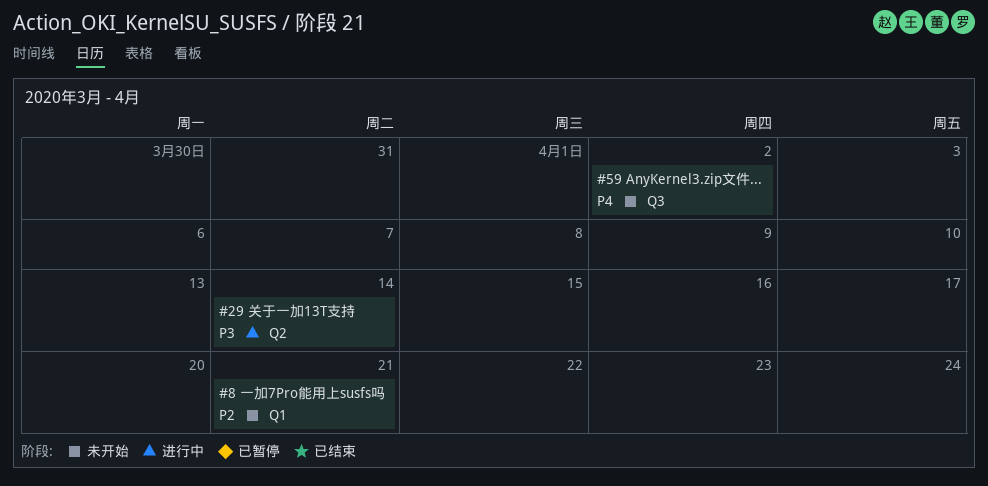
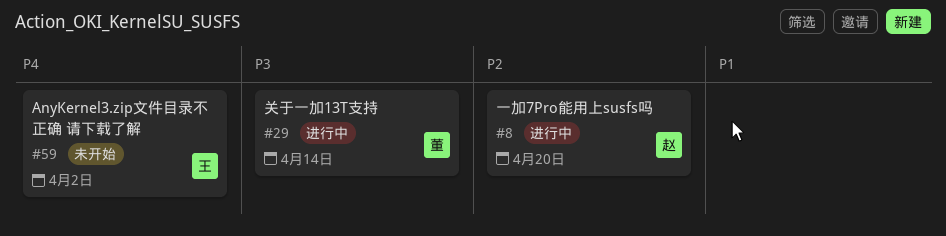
#8, status: 未开始 -> 进行中
#8, due: Apr 21 -> Apr 20

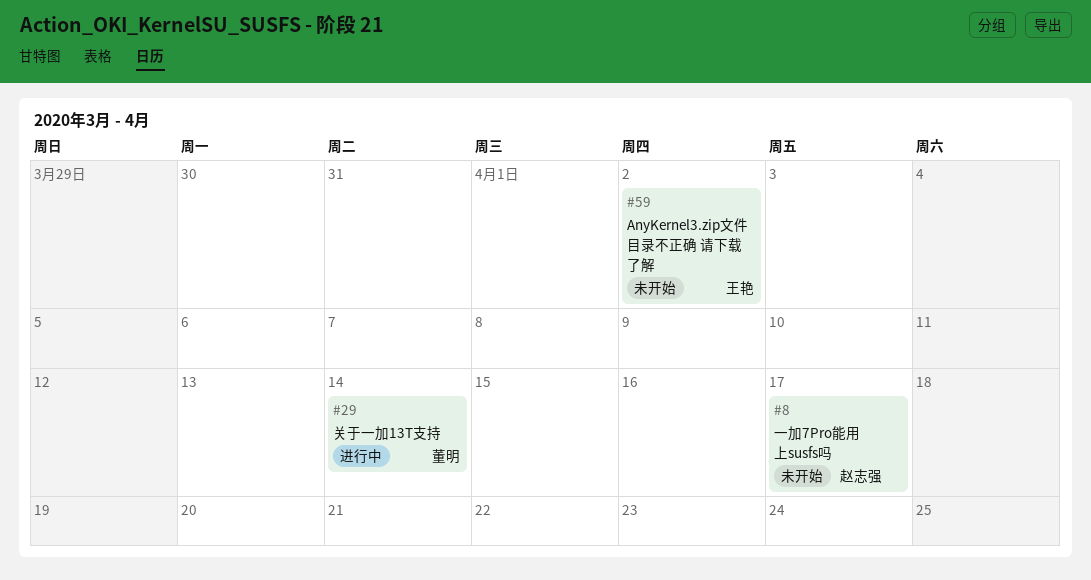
#8, status: 进行中 -> 未开始
#8, due: Apr 20 -> Apr 17

